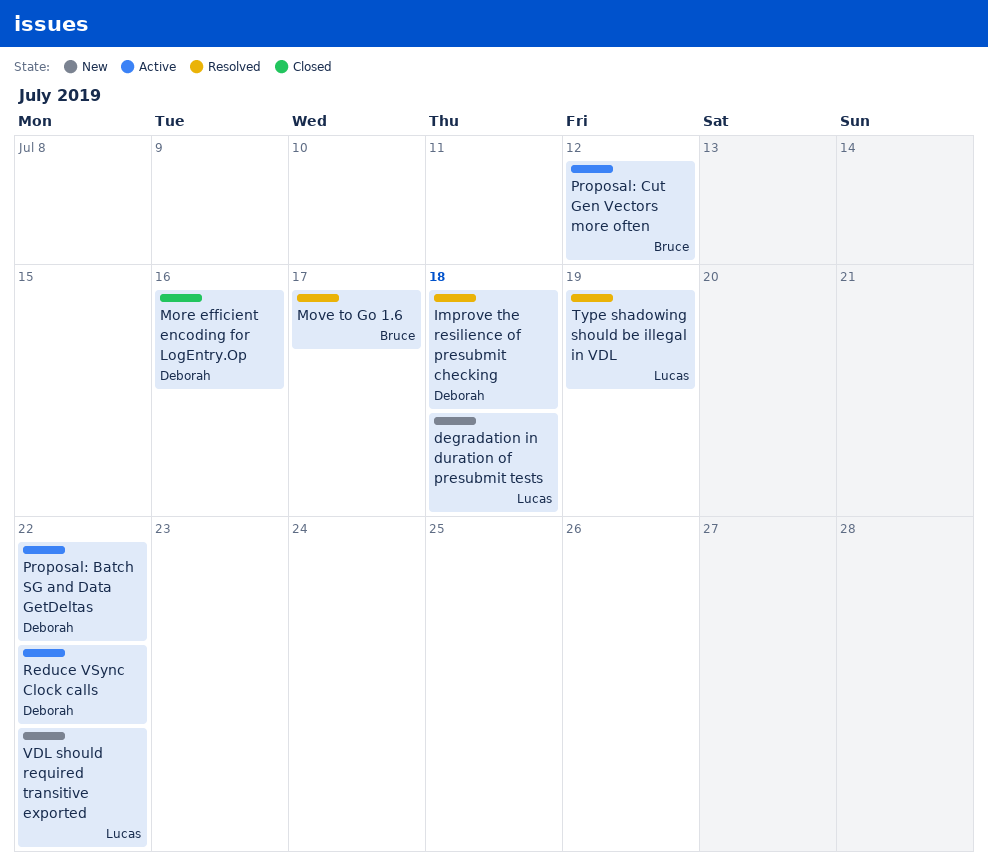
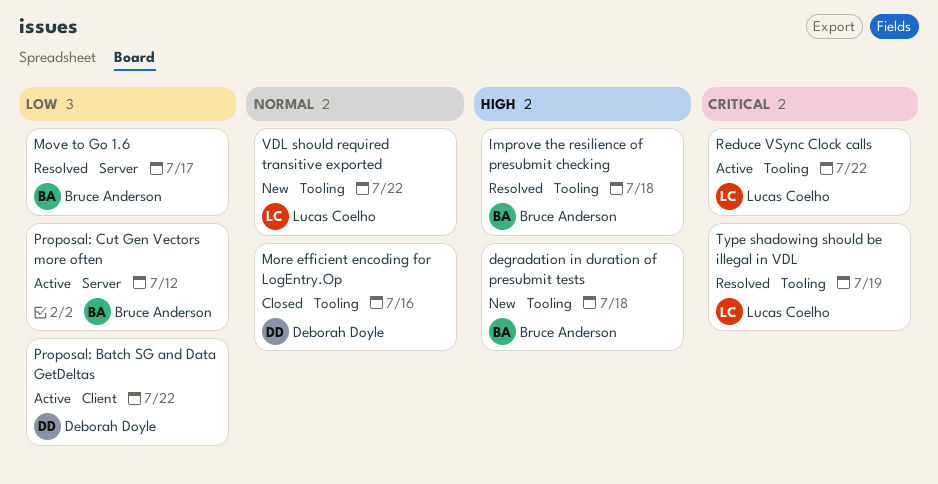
degradation in duration of presubmit tests, owner: Lucas Coelho -> Bruce Anderson
Improve the resilience of presubmit checking, owner: Deborah Doyle -> Bruce Anderson
Reduce VSync Clock calls, owner: Deborah Doyle -> Lucas Coelho

